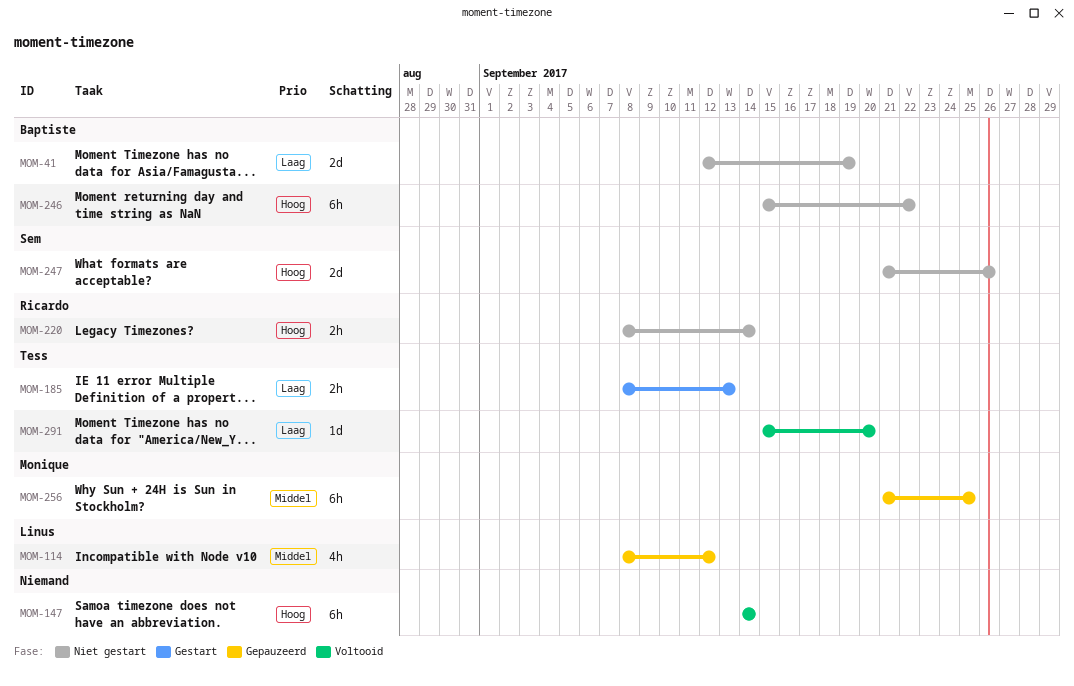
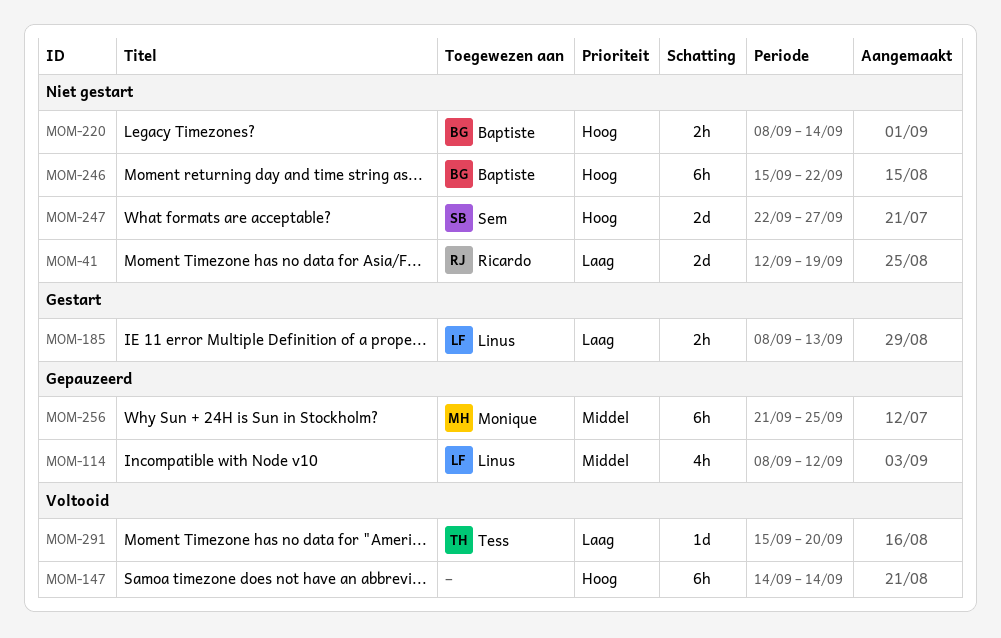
MOM-41, owner: Baptiste -> Ricardo
MOM-185, owner: Tess -> Linus
MOM-220, owner: Ricardo -> Baptiste
MOM-247, start: Sep 21 -> Sep 22
MOM-247, due: Sep 26 -> Sep 27

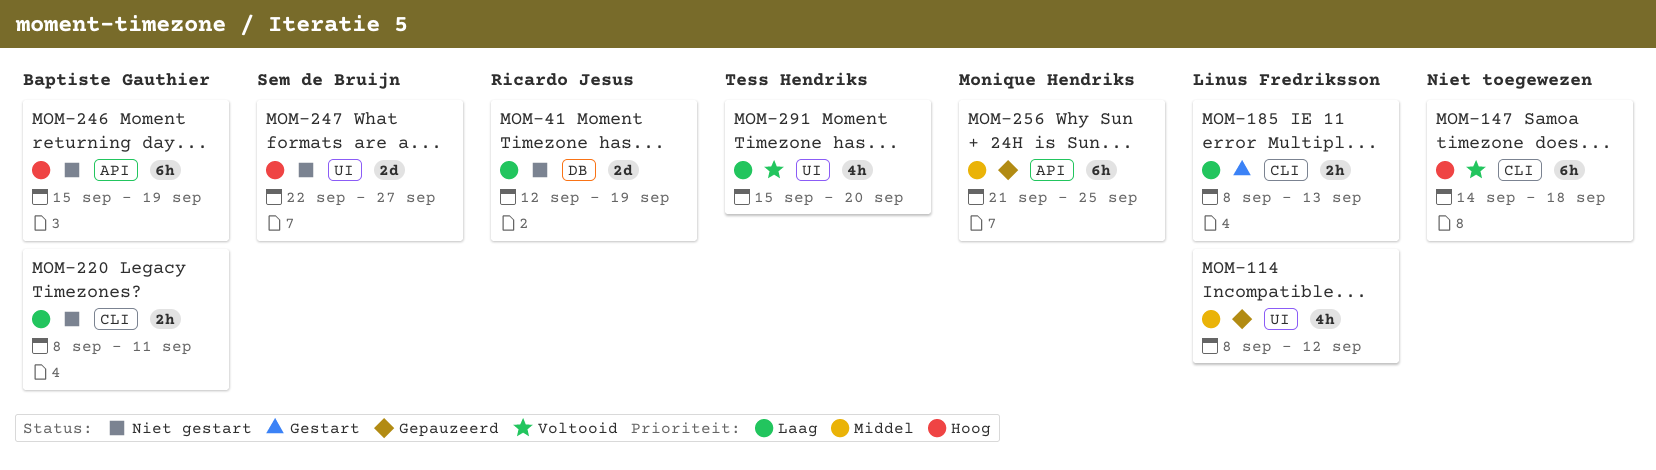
MOM-147, due: Sep 14 -> Sep 18
MOM-220, priority: Hoog -> Laag
MOM-220, due: Sep 14 -> Sep 11
MOM-246, due: Sep 22 -> Sep 19
MOM-291, estimate: 1d -> 4h

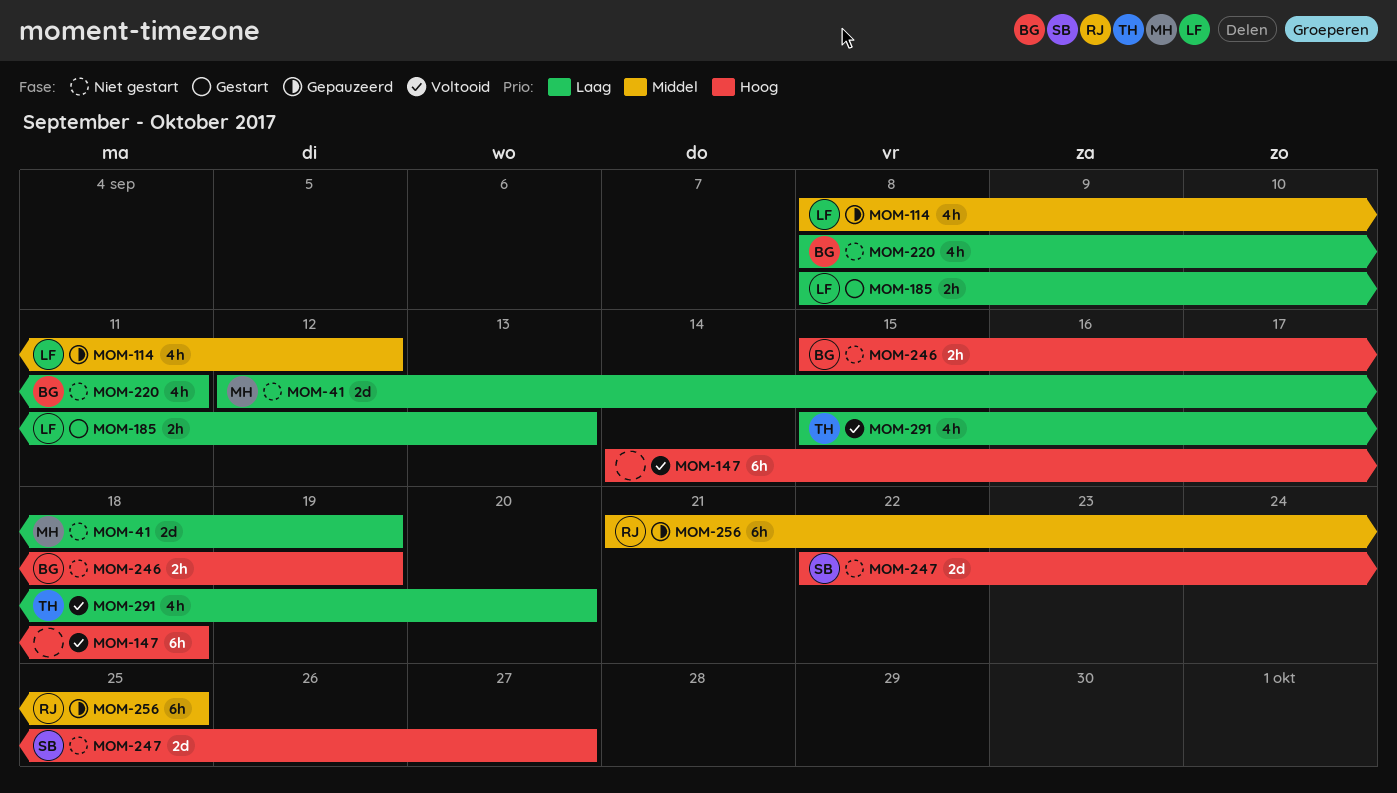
MOM-41, owner: Ricardo Jesus -> Monique Hendriks
MOM-220, estimate: 2h -> 4h
MOM-246, estimate: 6h -> 2h
MOM-256, owner: Monique Hendriks -> Ricardo Jesus

